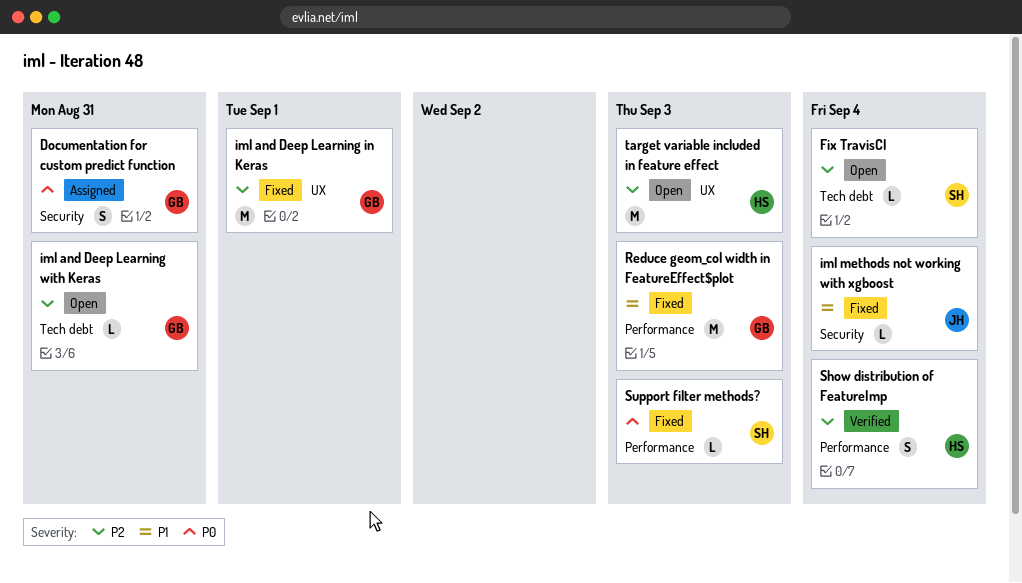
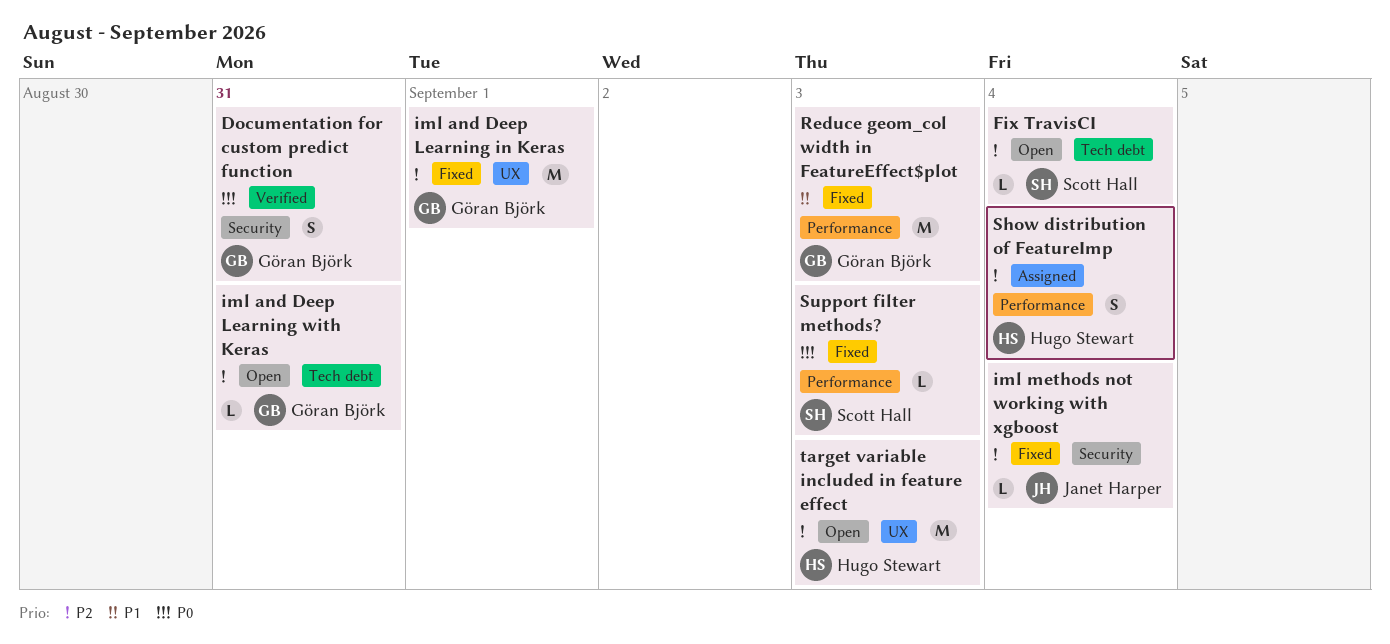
Documentation for custom predict function, status: Assigned -> Verified
iml methods not working with xgboost, priority: P1 -> P2
Show distribution of FeatureImp, status: Verified -> Assigned

